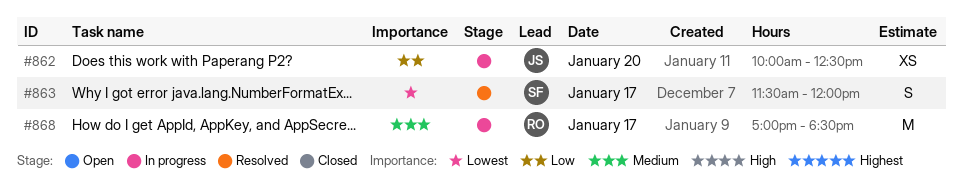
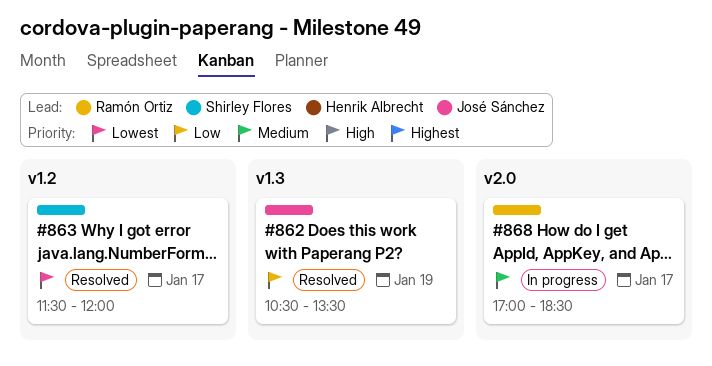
#862, status: In progress -> Resolved
#862, day: Jan 20 -> Jan 19
#862, begins: 10:00 -> 10:30
#862, ends: 12:30 -> 13:30

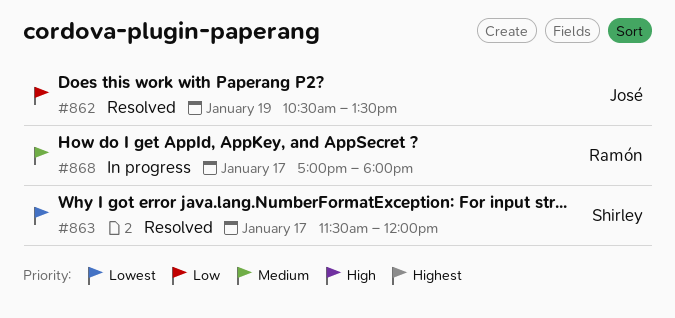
#868, ends: 18:30 -> 18:00

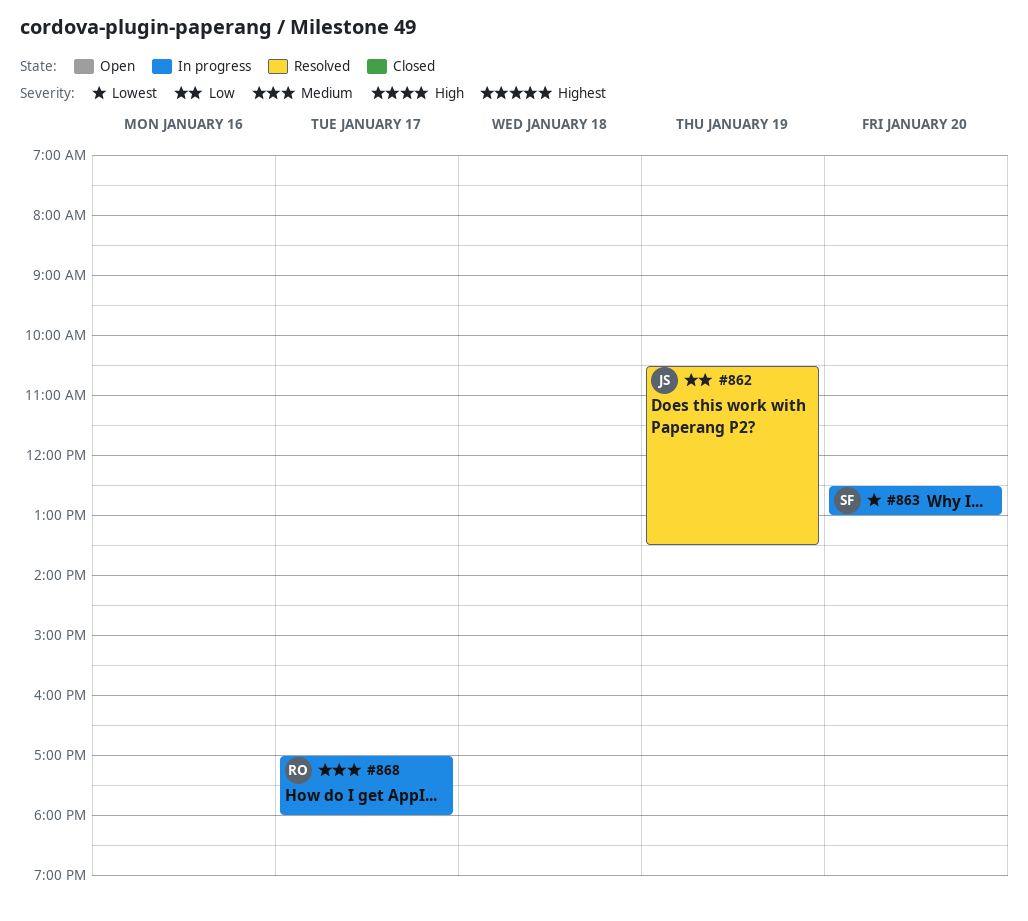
#863, status: Resolved -> In progress
#863, day: Jan 17 -> Jan 20
#863, begins: 11:30 -> 12:30
#863, ends: 12:00 -> 13:00

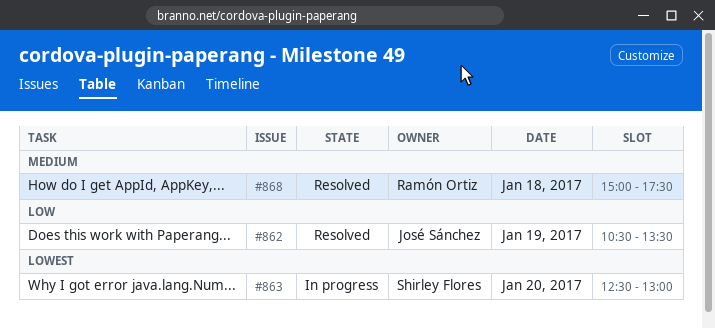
#868, status: In progress -> Resolved
#868, day: Jan 17 -> Jan 18
#868, begins: 17:00 -> 15:00
#868, ends: 18:00 -> 17:30

